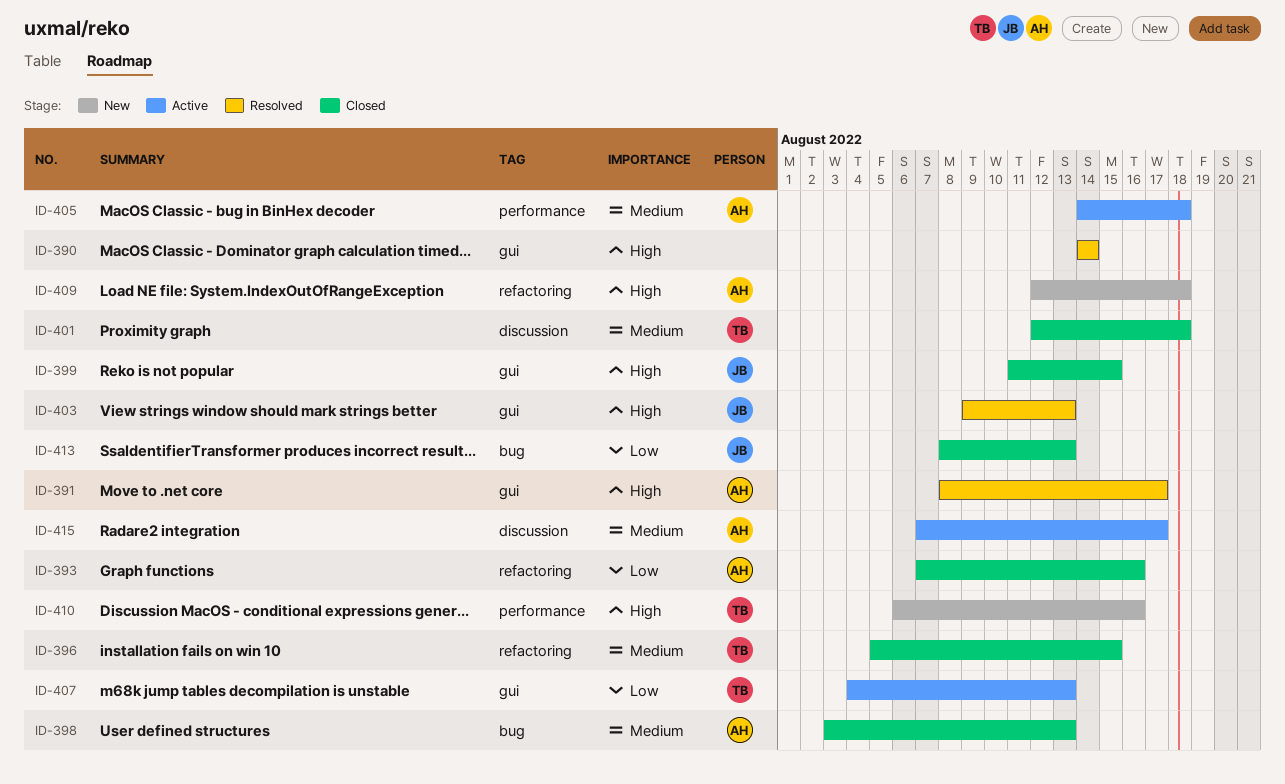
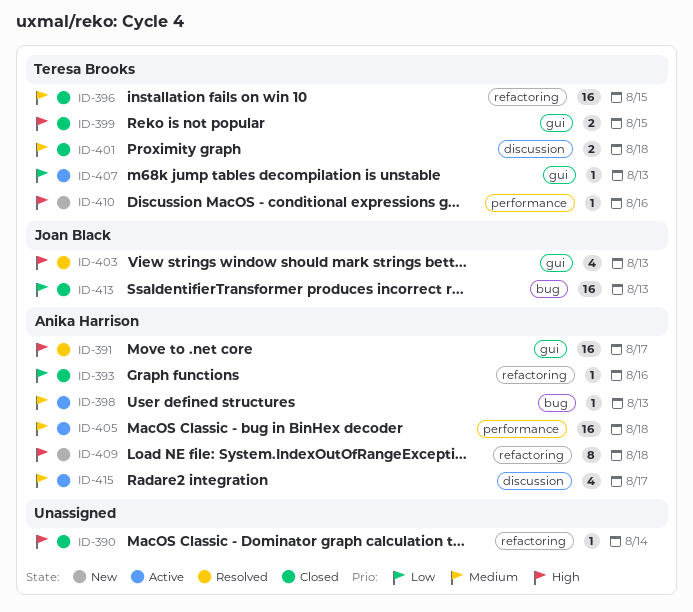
ID-390, status: Resolved -> Closed
ID-390, label: gui -> refactoring
ID-398, status: Closed -> Active
ID-399, owner: Joan Black -> Teresa Brooks

